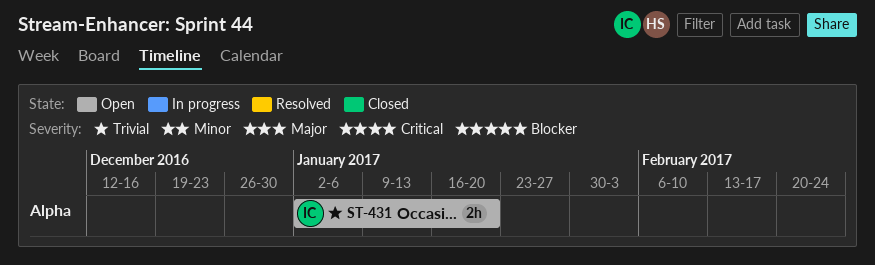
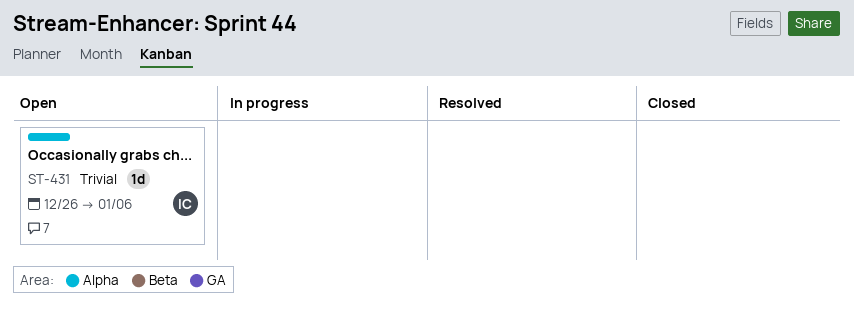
ST-431, estimate: 2h -> 1d
ST-431, start: Jan 2 -> Dec 26
ST-431, due: Jan 20 -> Jan 6

